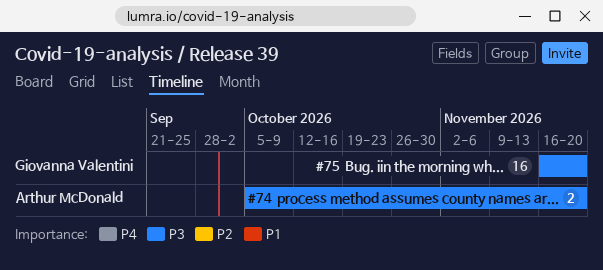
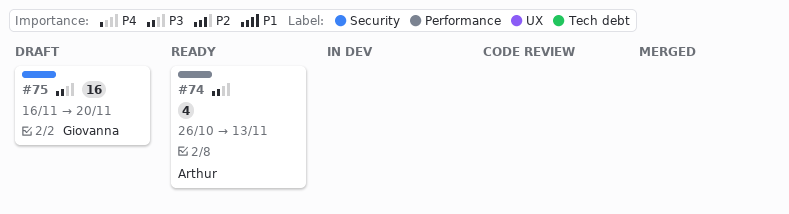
#74, estimate: 2 -> 4
#74, start: Oct 5 -> Oct 26
#74, due: Nov 20 -> Nov 13

